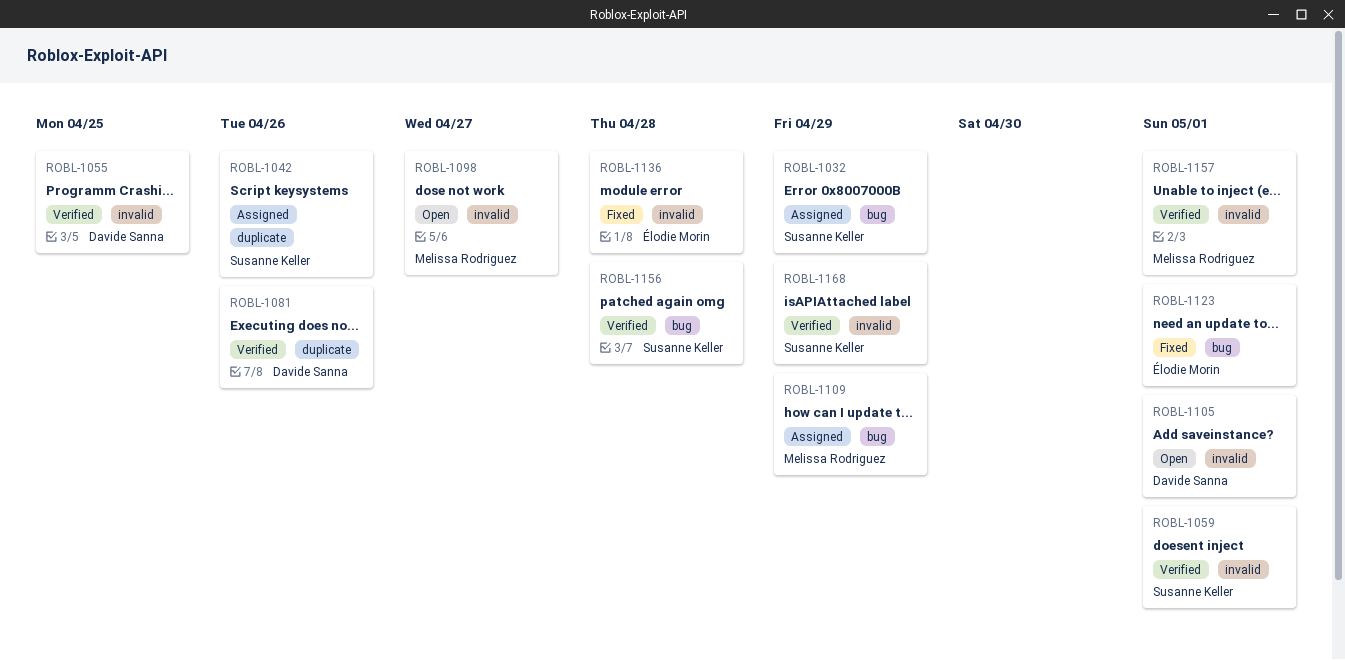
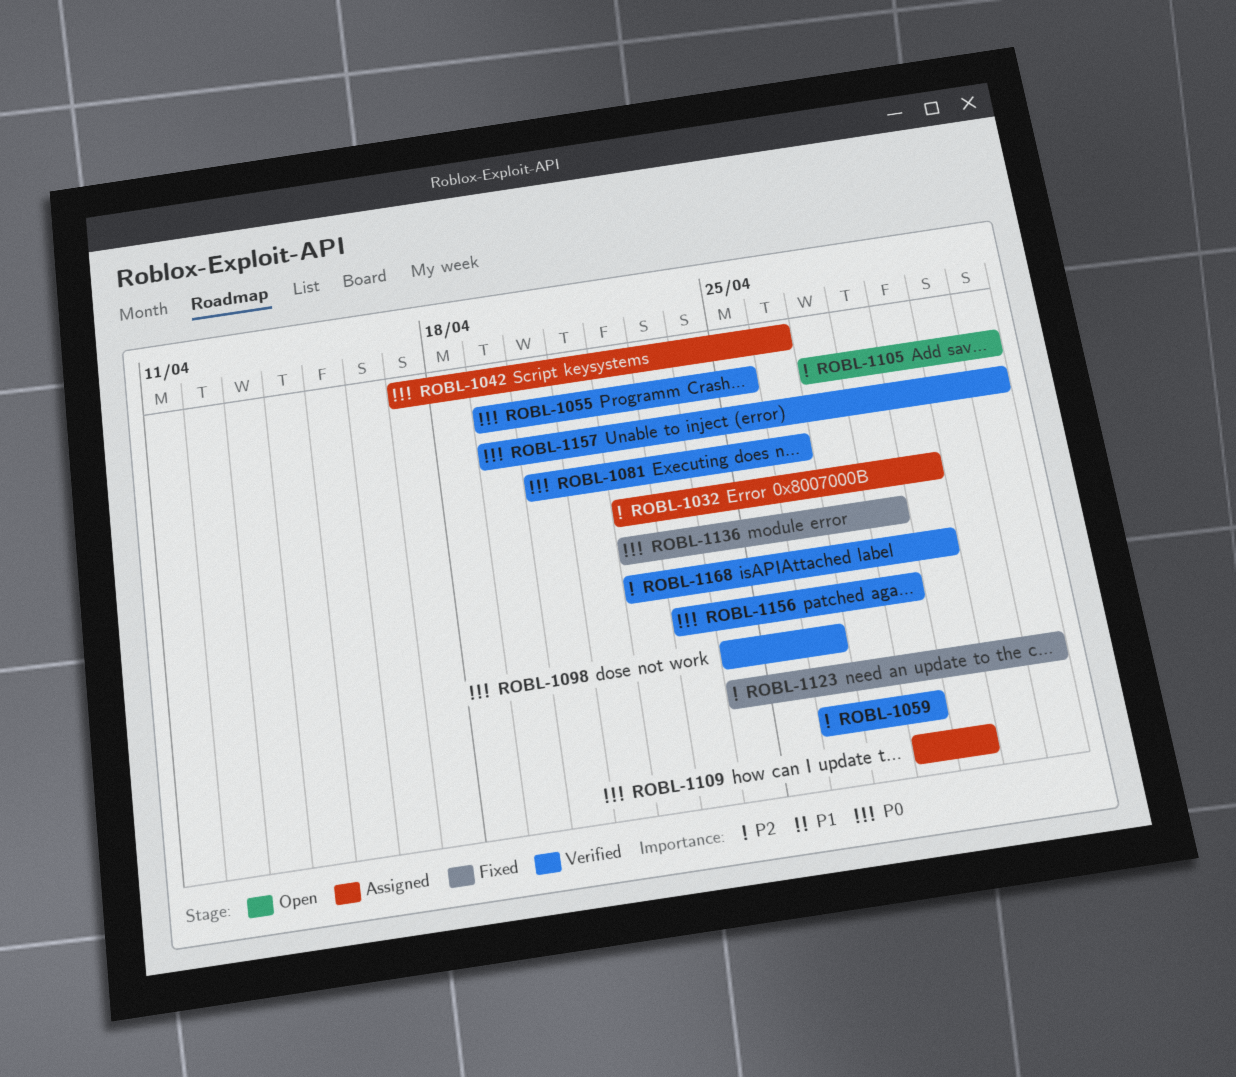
ROBL-1059, due: May 1 -> Apr 28
ROBL-1098, status: Open -> Verified
ROBL-1098, due: Apr 27 -> Apr 26

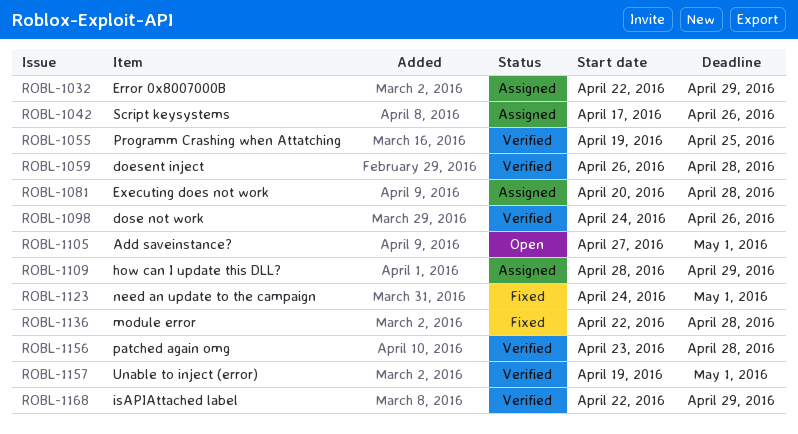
ROBL-1081, status: Verified -> Assigned
ROBL-1081, due: Apr 26 -> Apr 28

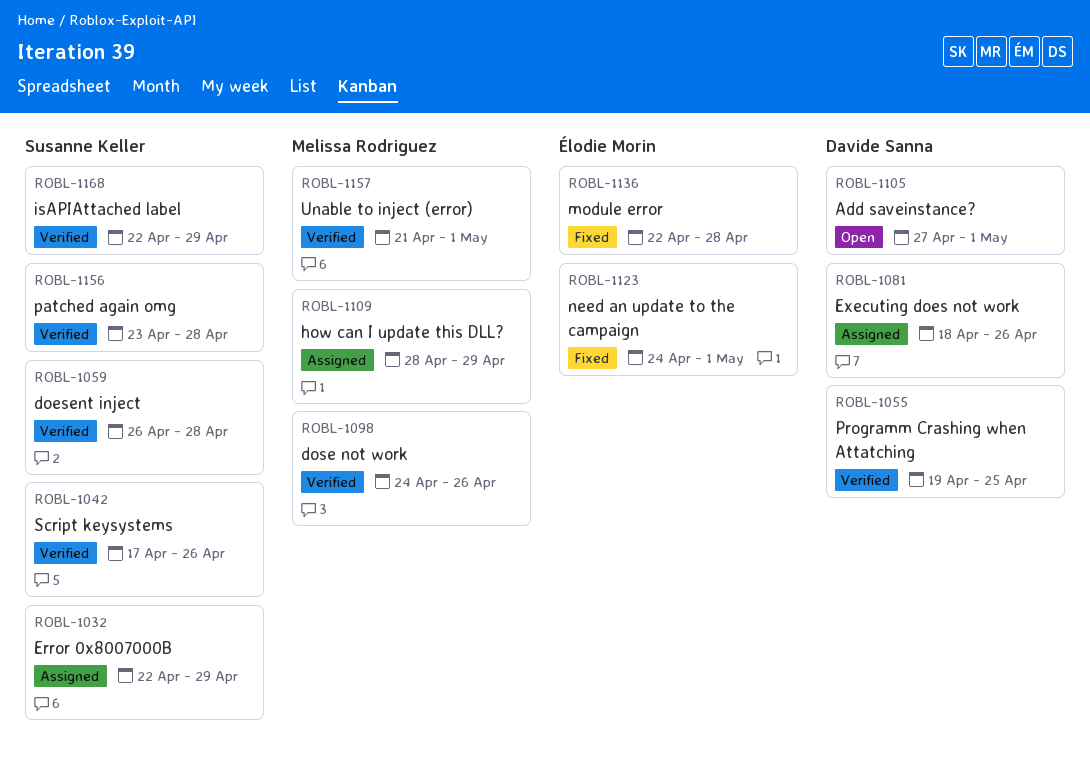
ROBL-1042, status: Assigned -> Verified
ROBL-1081, start: Apr 20 -> Apr 18
ROBL-1081, due: Apr 28 -> Apr 26
ROBL-1157, start: Apr 19 -> Apr 21

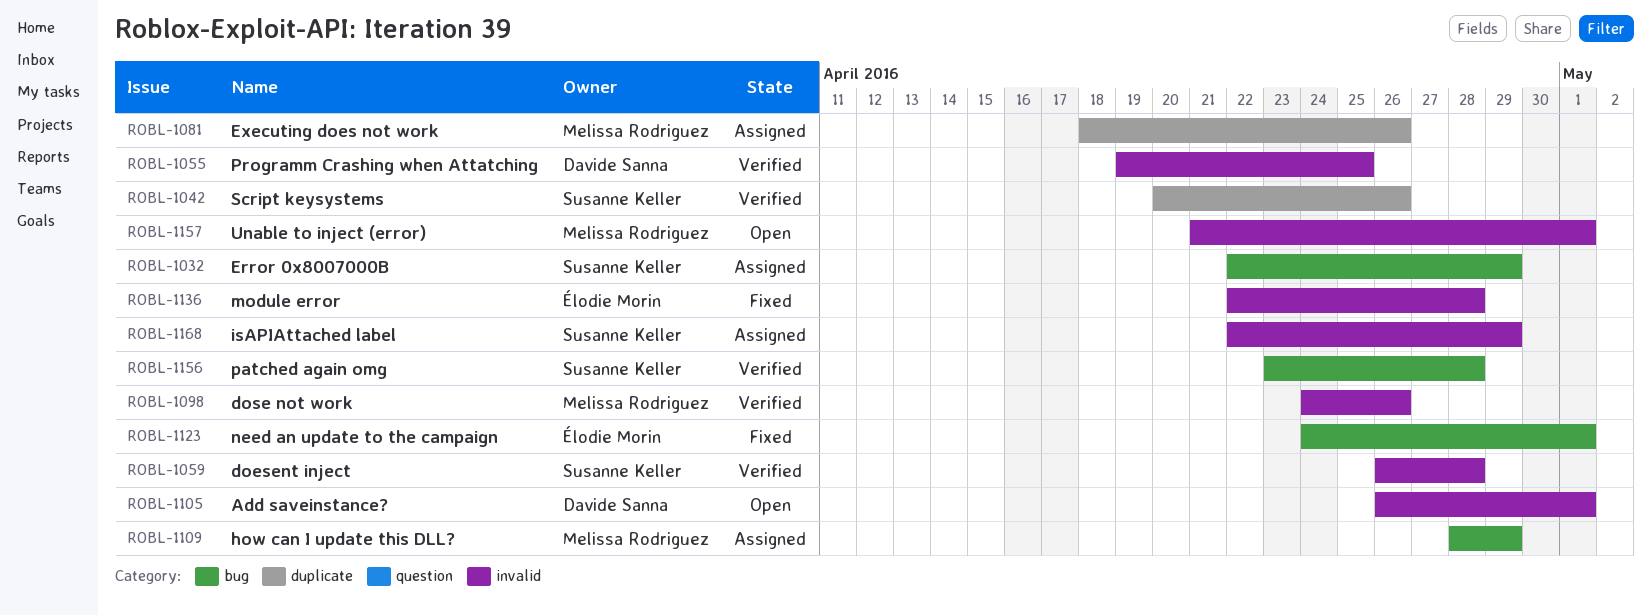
ROBL-1042, start: Apr 17 -> Apr 20
ROBL-1081, owner: Davide Sanna -> Melissa Rodriguez
ROBL-1105, start: Apr 27 -> Apr 26
ROBL-1157, status: Verified -> Open
ROBL-1168, status: Verified -> Assigned

